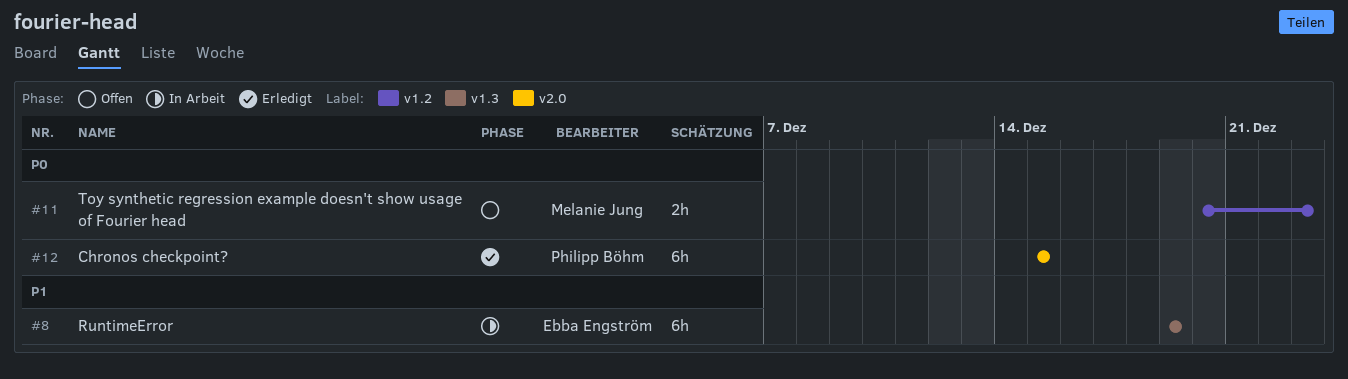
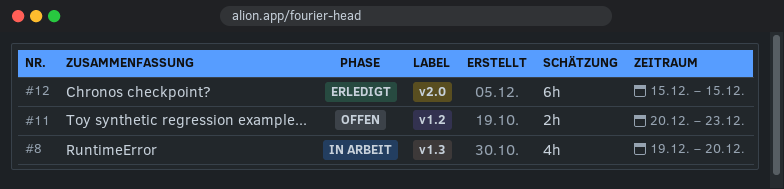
#8, estimate: 6h -> 4h
#8, due: Dec 19 -> Dec 20

